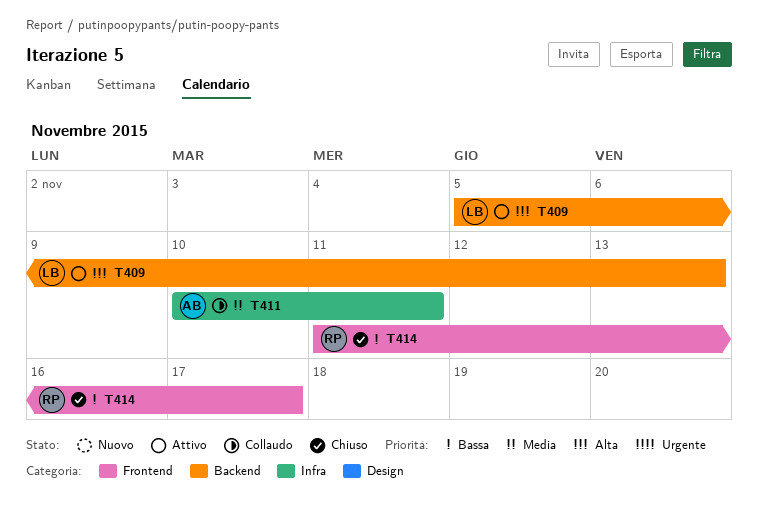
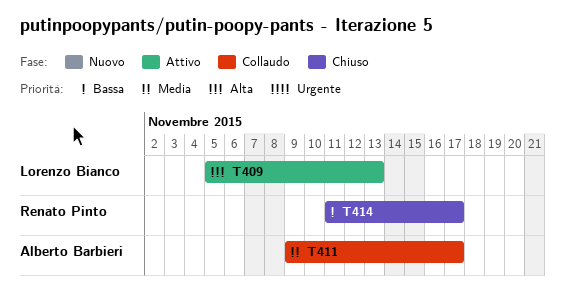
T411, start: Nov 10 -> Nov 9
T411, due: Nov 11 -> Nov 17

